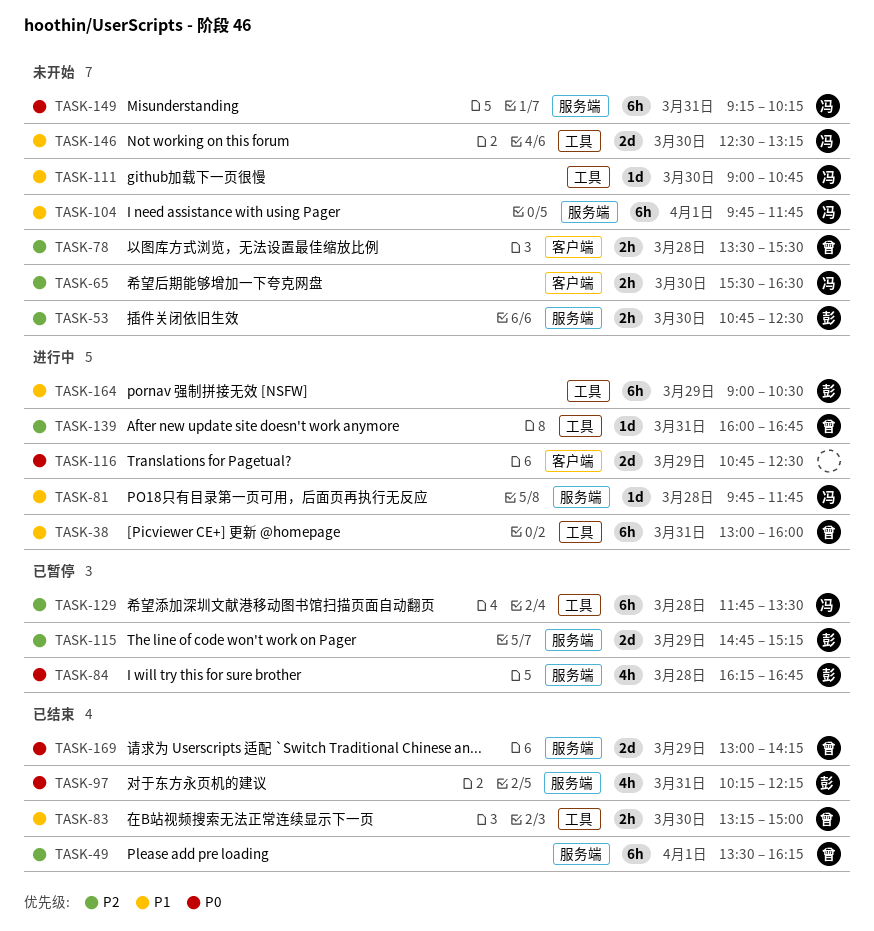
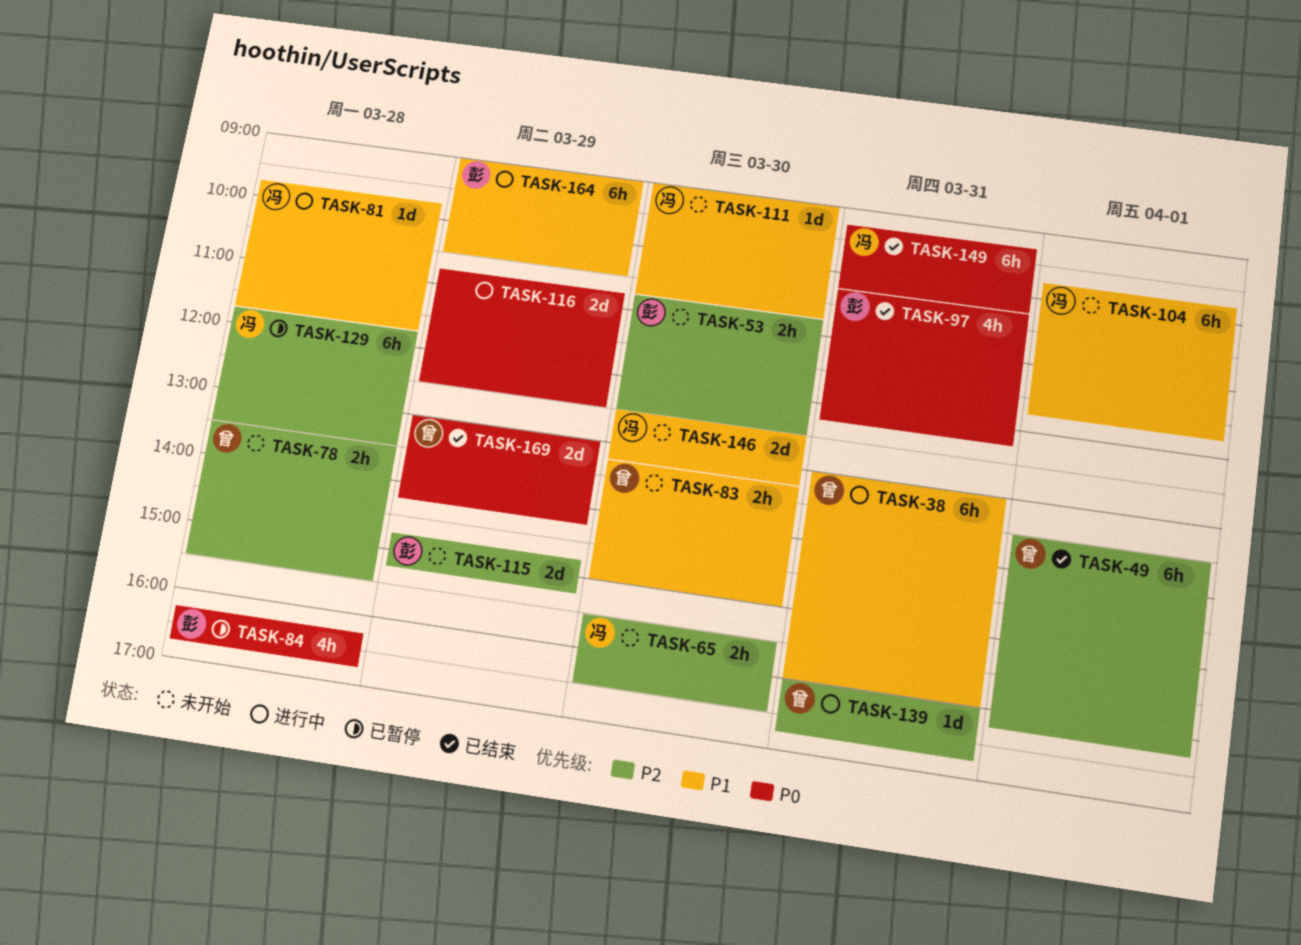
TASK-83, status: 已结束 -> 未开始
TASK-115, status: 已暂停 -> 未开始
TASK-149, status: 未开始 -> 已结束

